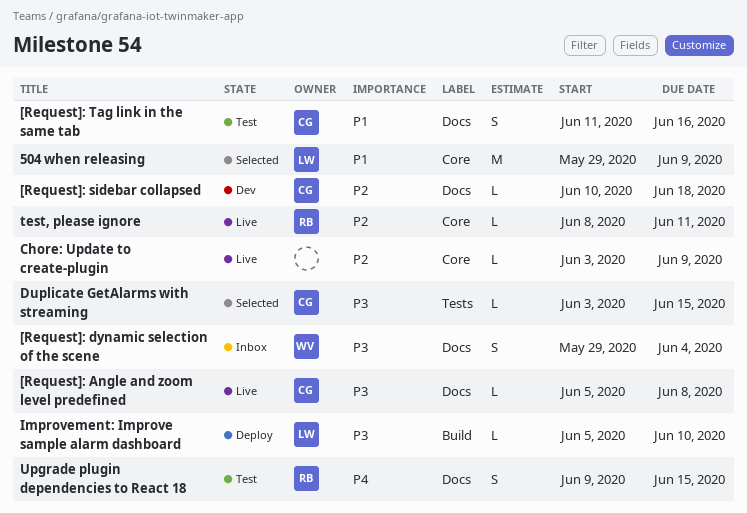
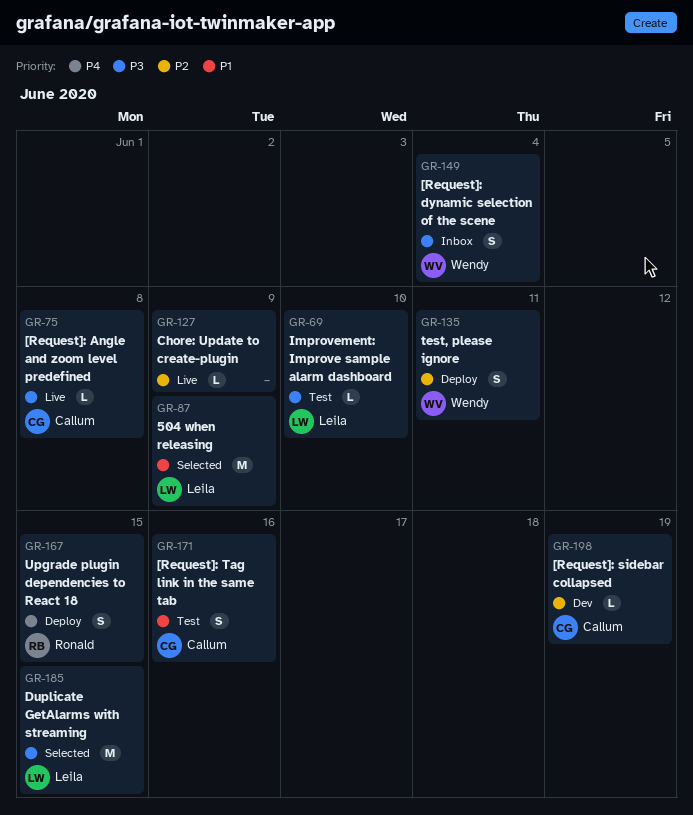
[Request]: sidebar collapsed, due: Jun 18 -> Jun 19
Duplicate GetAlarms with streaming, owner: Callum -> Leila
Duplicate GetAlarms with streaming, estimate: L -> M
Improvement: Improve sample alarm dashboard, status: Deploy -> Test
test, please ignore, status: Live -> Deploy
test, please ignore, owner: Ronald -> Wendy
test, please ignore, estimate: L -> S
Upgrade plugin dependencies to React 18, status: Test -> Deploy

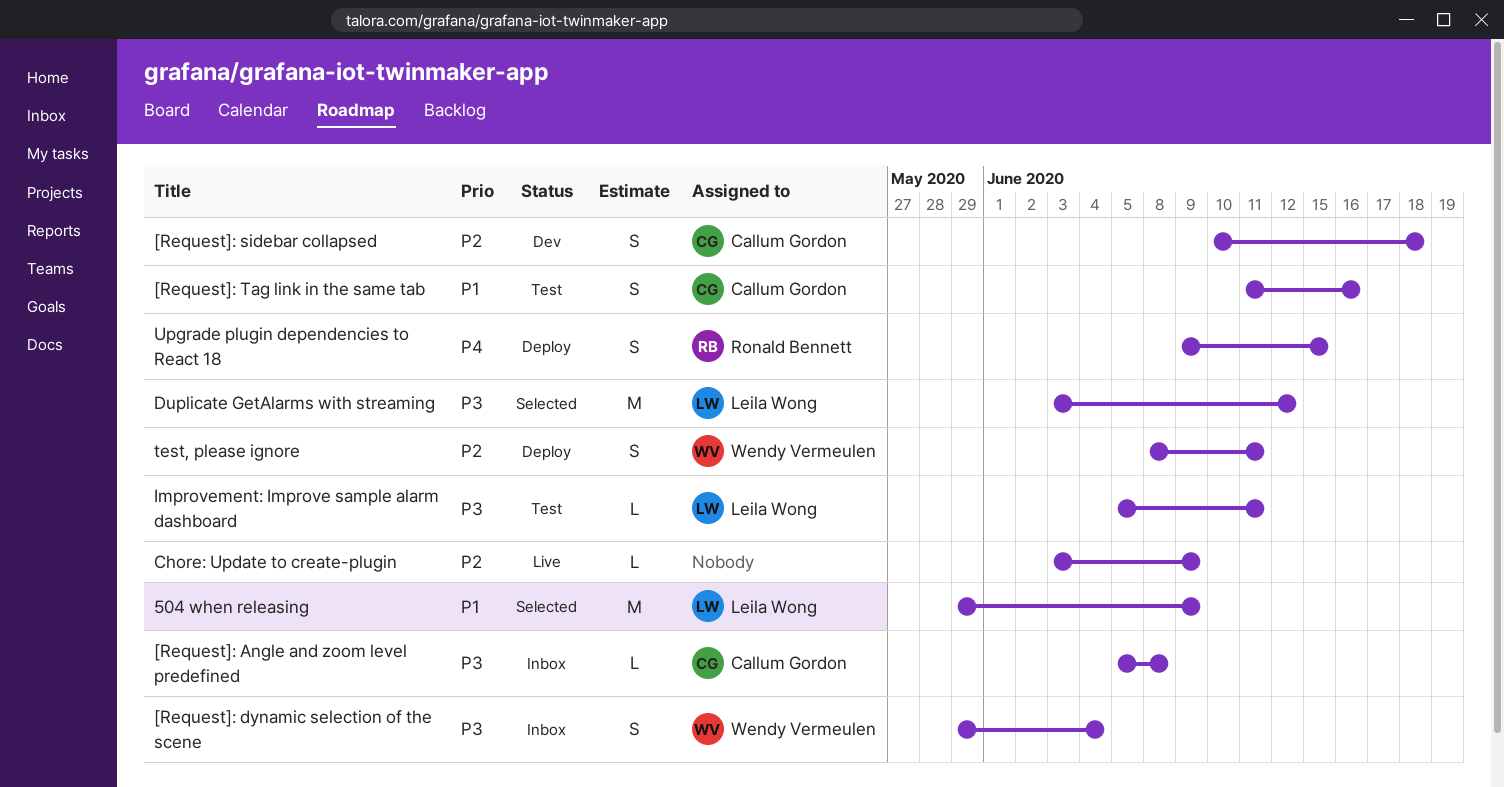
[Request]: Angle and zoom level predefined, status: Live -> Inbox
[Request]: sidebar collapsed, estimate: L -> S
[Request]: sidebar collapsed, due: Jun 19 -> Jun 18
Duplicate GetAlarms with streaming, due: Jun 15 -> Jun 12
Improvement: Improve sample alarm dashboard, due: Jun 10 -> Jun 11

